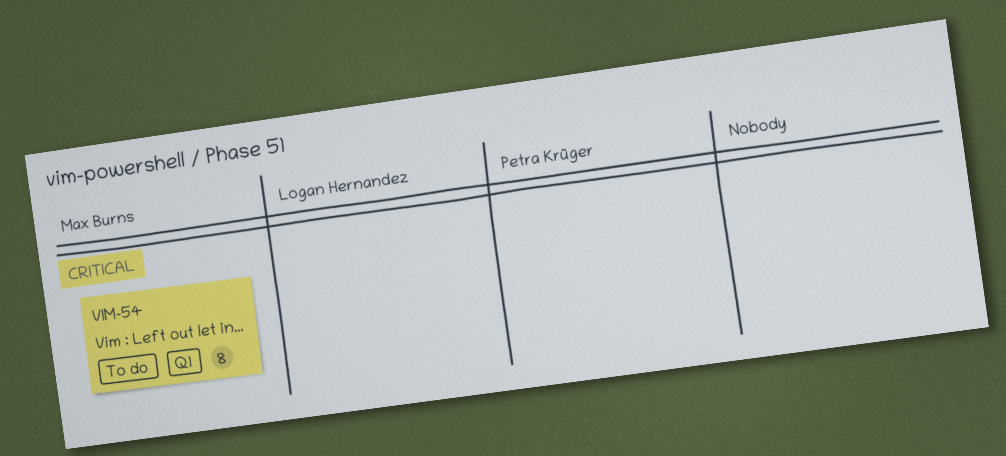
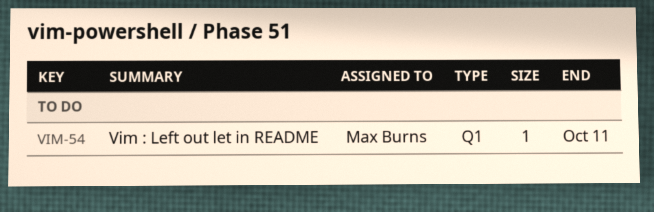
VIM-54, estimate: 8 -> 1

